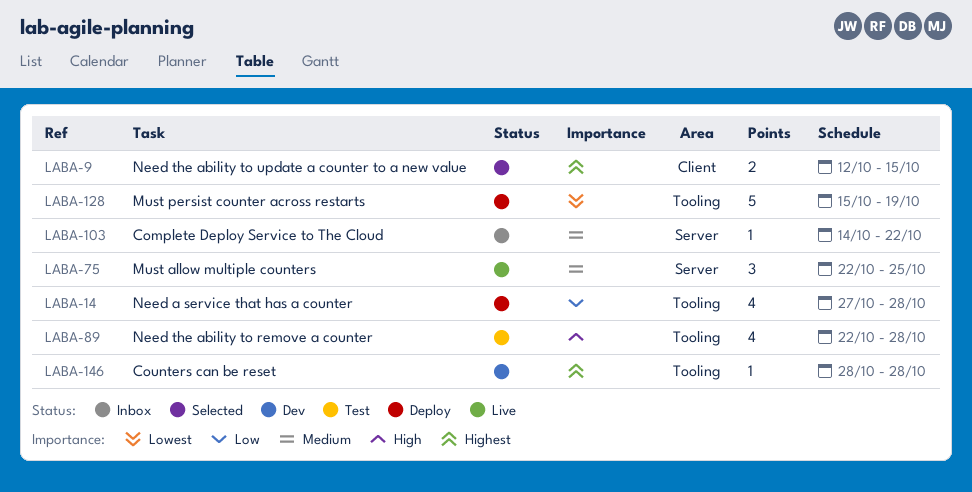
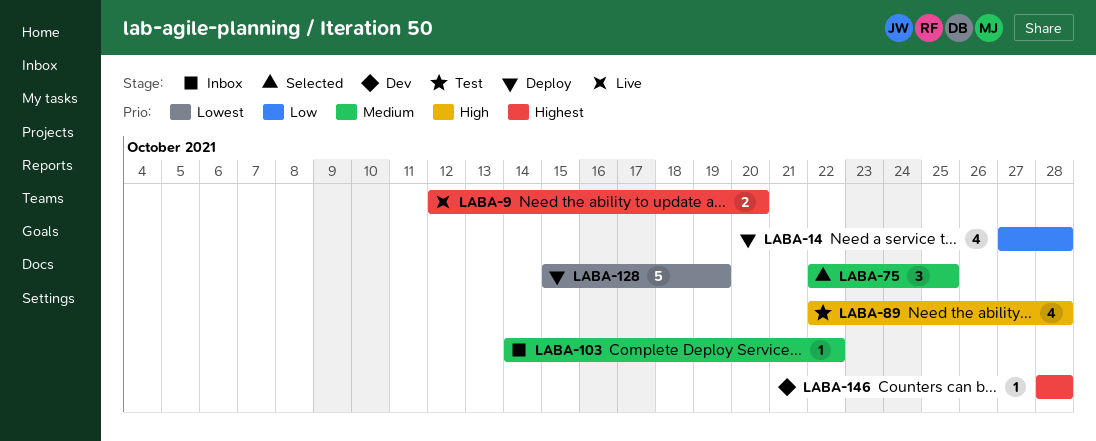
LABA-9, status: Selected -> Live
LABA-9, due: Oct 15 -> Oct 20
LABA-75, status: Live -> Selected

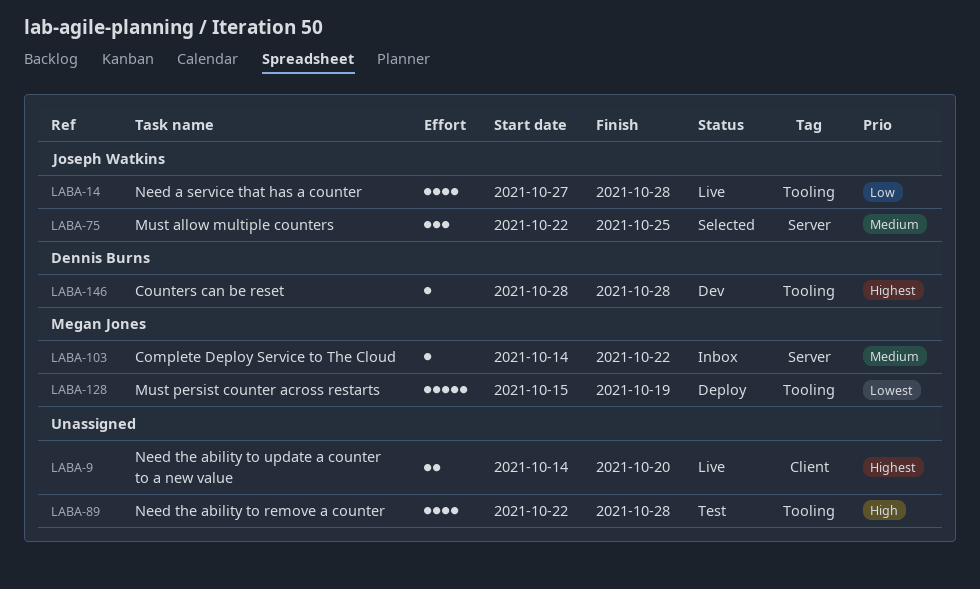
LABA-9, start: Oct 12 -> Oct 14
LABA-14, status: Deploy -> Live

